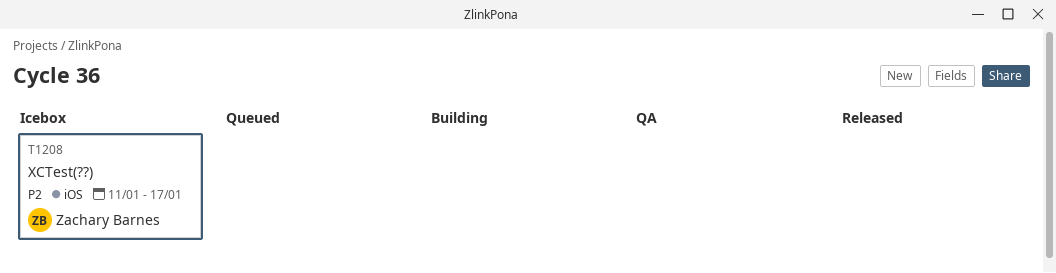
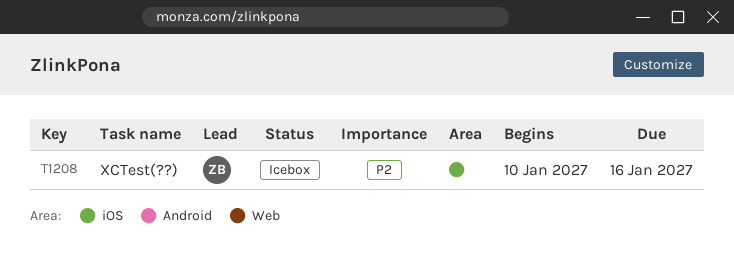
T1208, start: Jan 11 -> Jan 10
T1208, due: Jan 17 -> Jan 16

